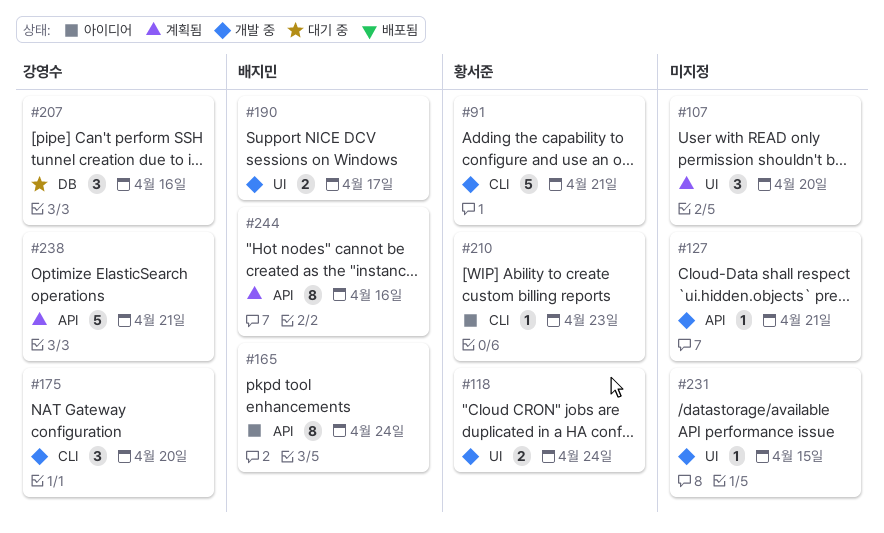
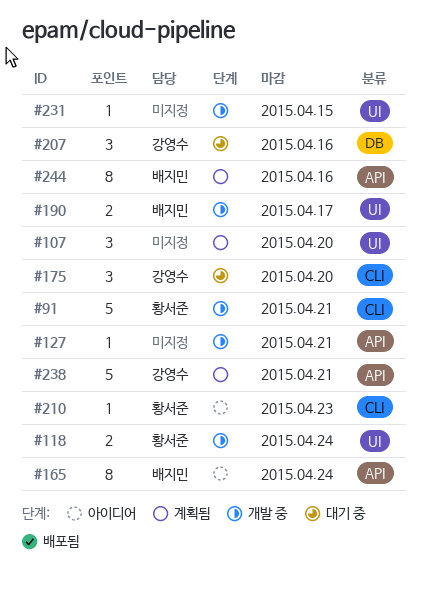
#175, status: 개발 중 -> 대기 중

